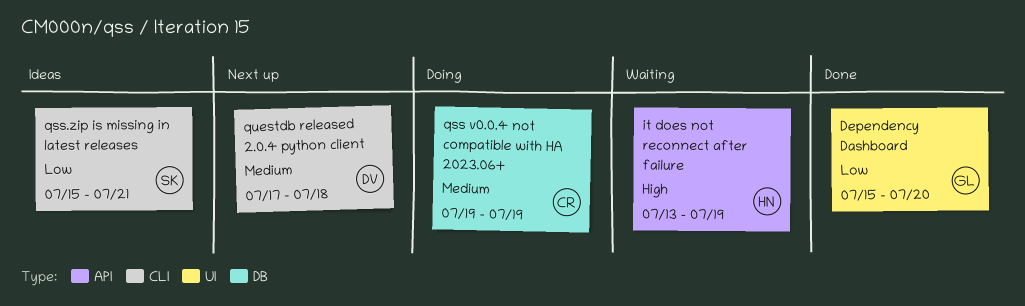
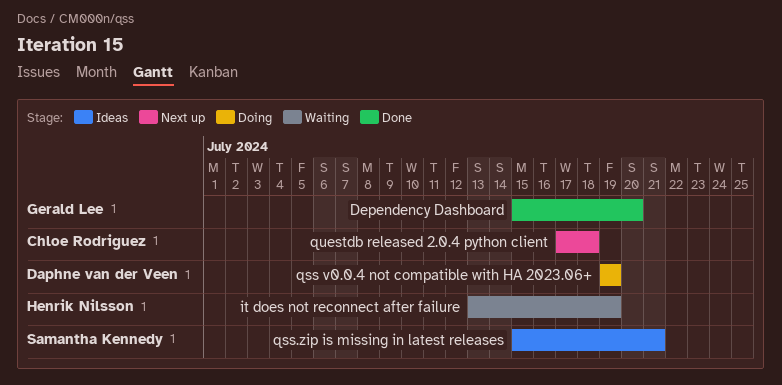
qss v0.0.4 not compatible with HA 2023.06+, owner: Chloe Rodriguez -> Daphne van der Veen
questdb released 2.0.4 python client, owner: Daphne van der Veen -> Chloe Rodriguez

